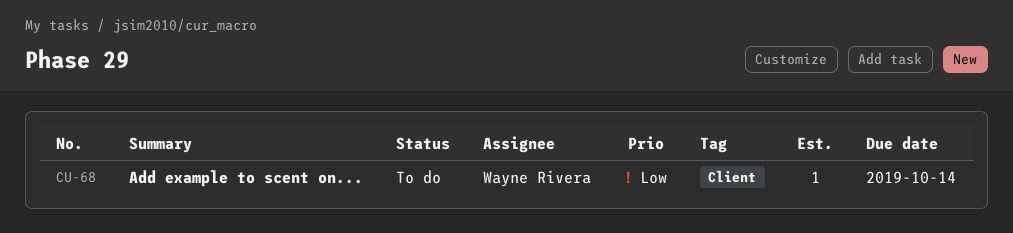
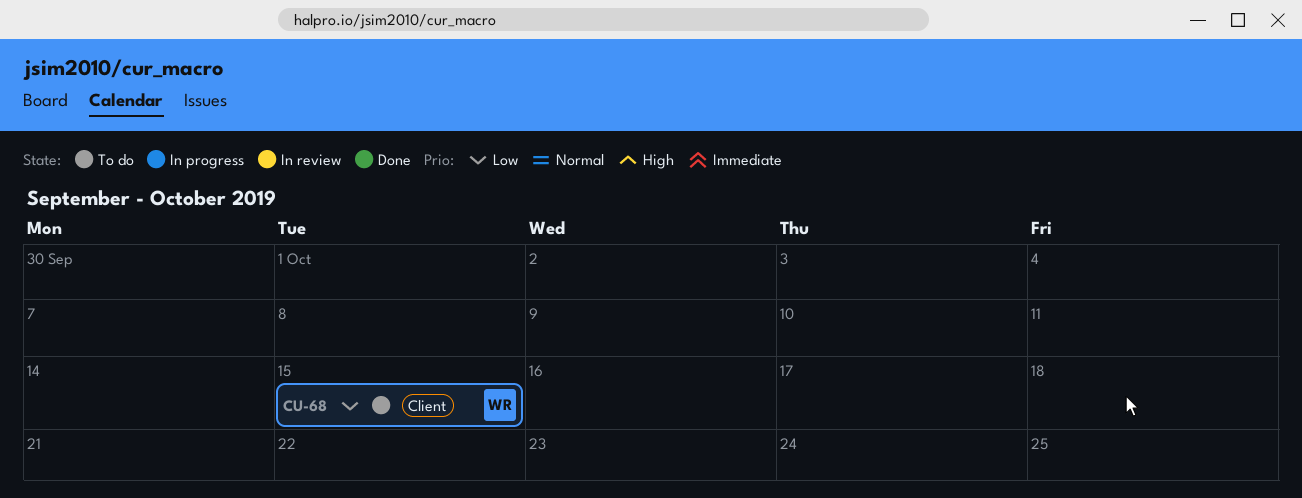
CU-68, due: Oct 14 -> Oct 15

